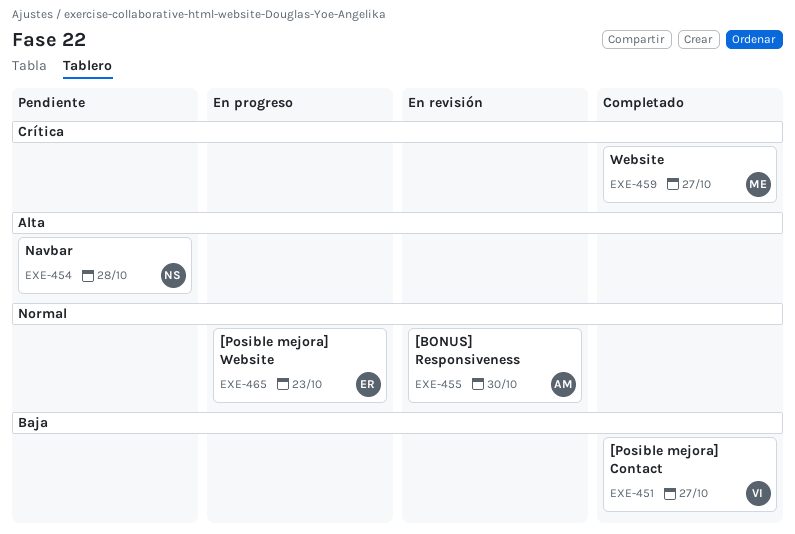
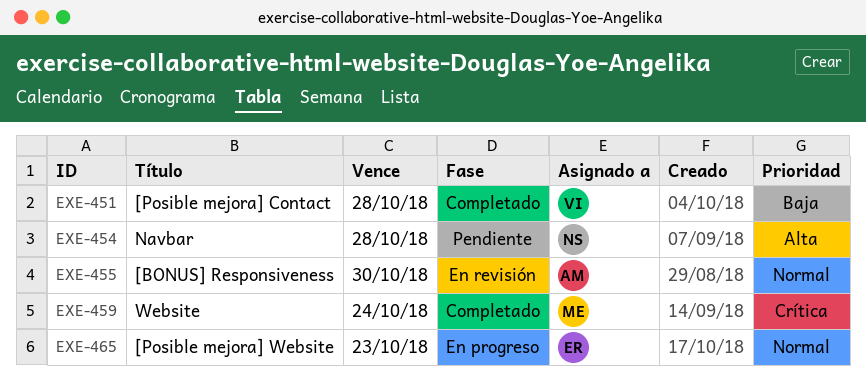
EXE-451, due: Oct 27 -> Oct 28
EXE-459, due: Oct 27 -> Oct 24

